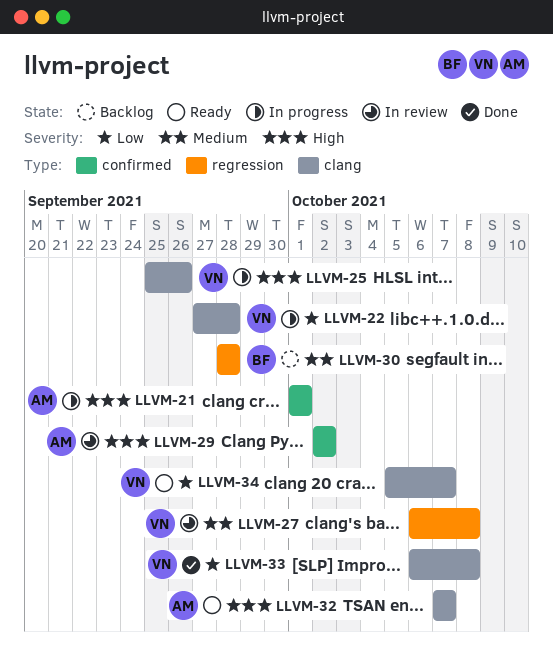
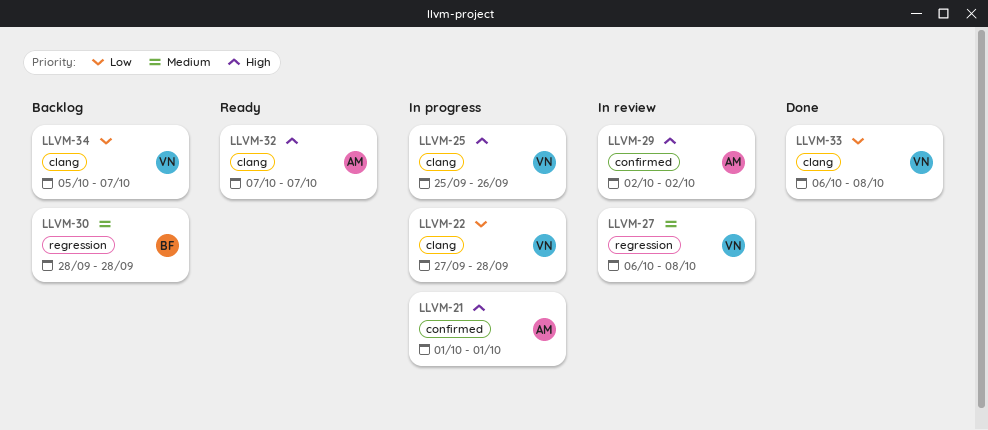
LLVM-34, status: Ready -> Backlog

